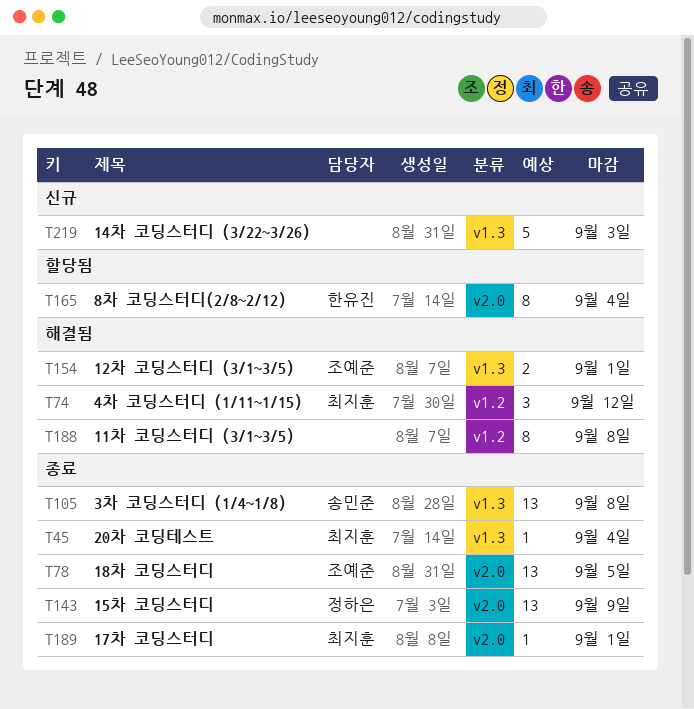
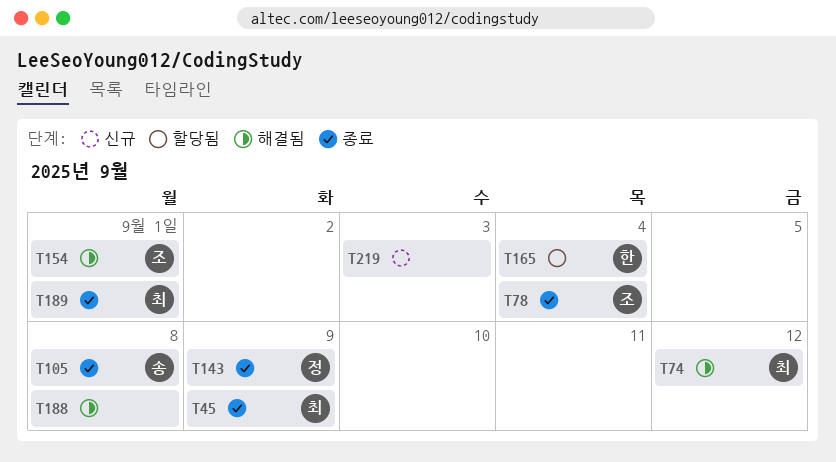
T45, due: Sep 4 -> Sep 9
T78, due: Sep 5 -> Sep 4

